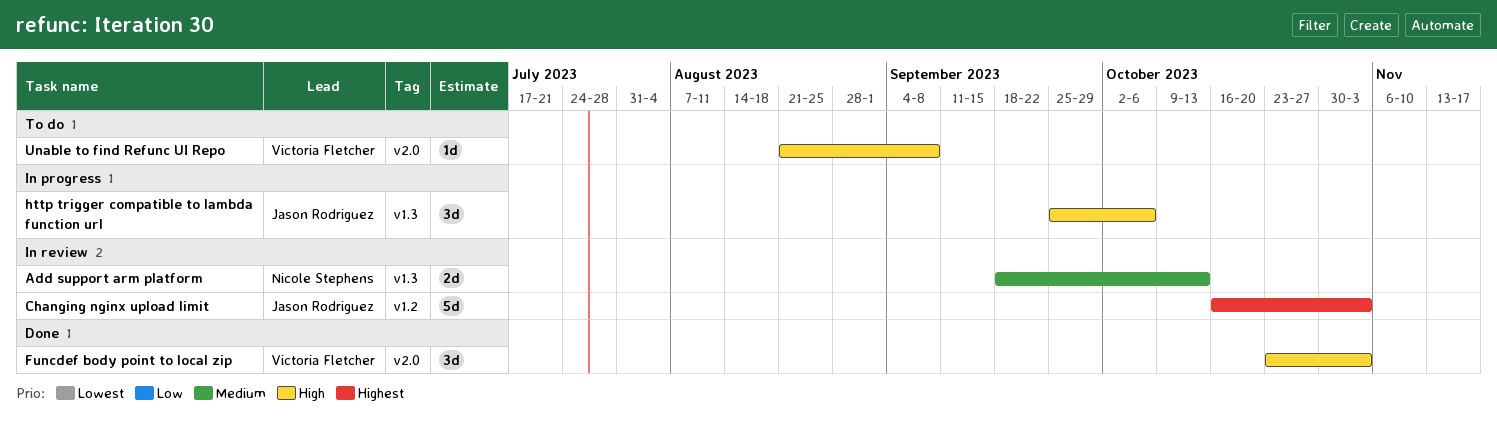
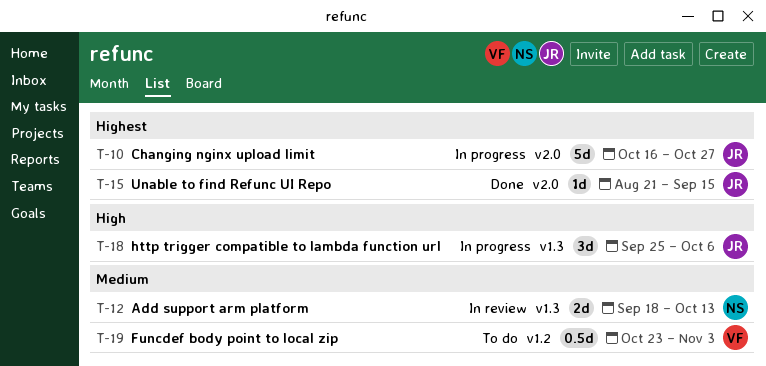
Changing nginx upload limit, status: In review -> In progress
Changing nginx upload limit, label: v1.2 -> v2.0
Changing nginx upload limit, due: Nov 3 -> Oct 27
Funcdef body point to local zip, status: Done -> To do
Funcdef body point to local zip, priority: High -> Medium
Funcdef body point to local zip, label: v2.0 -> v1.2
Funcdef body point to local zip, estimate: 3d -> 0.5d
Unable to find Refunc UI Repo, status: To do -> Done
Unable to find Refunc UI Repo, owner: Victoria Fletcher -> Jason Rodriguez
Unable to find Refunc UI Repo, priority: High -> Highest
Unable to find Refunc UI Repo, due: Sep 8 -> Sep 15

